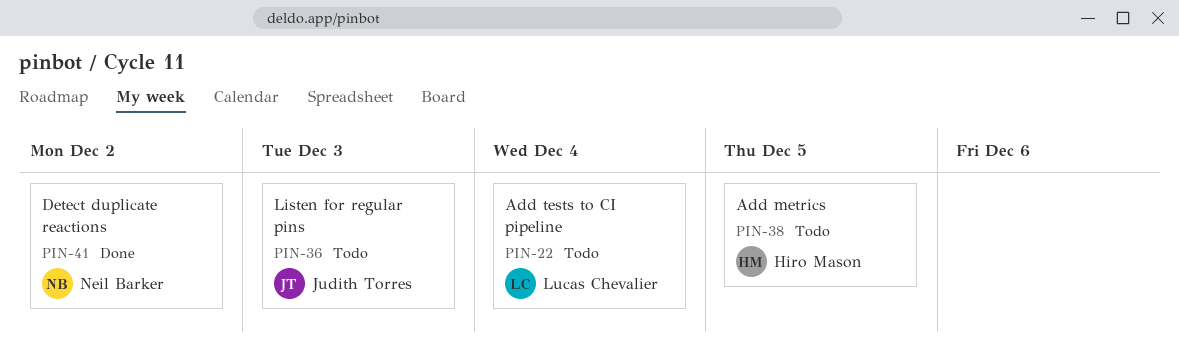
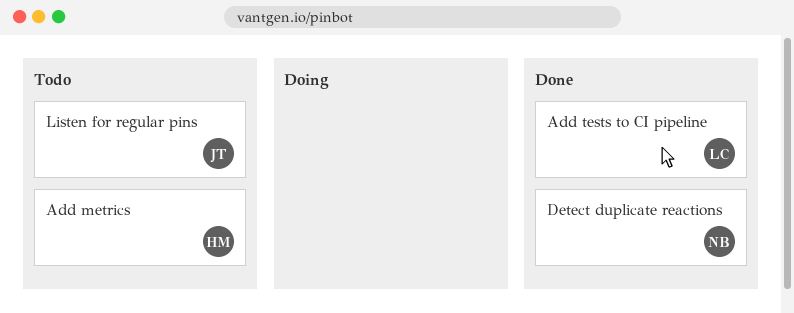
Add tests to CI pipeline, status: Todo -> Done

